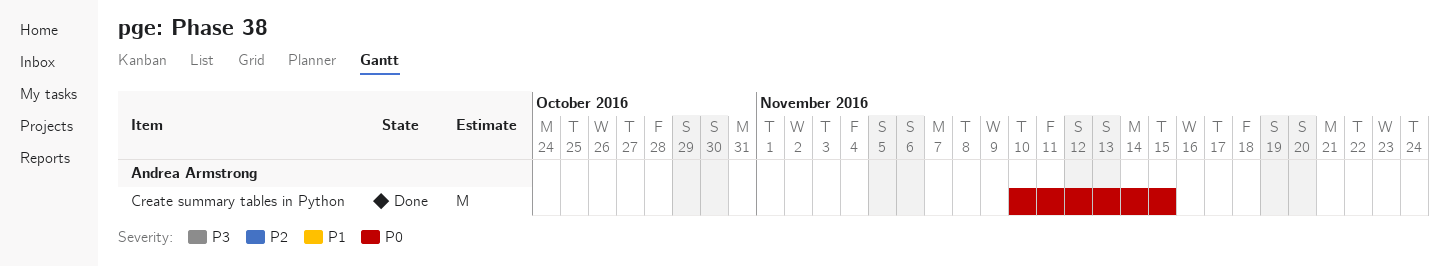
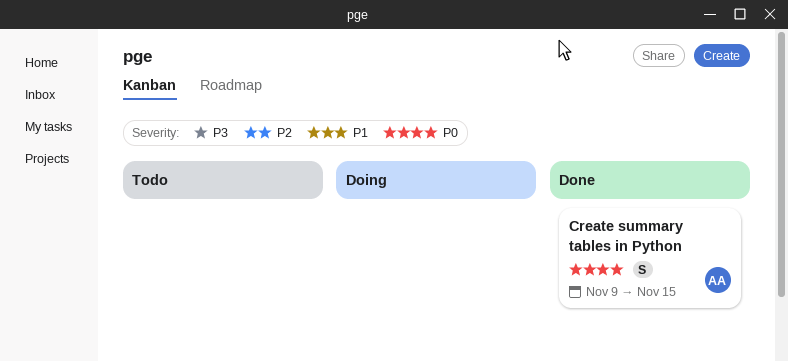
Create summary tables in Python, estimate: M -> S
Create summary tables in Python, start: Nov 10 -> Nov 9

